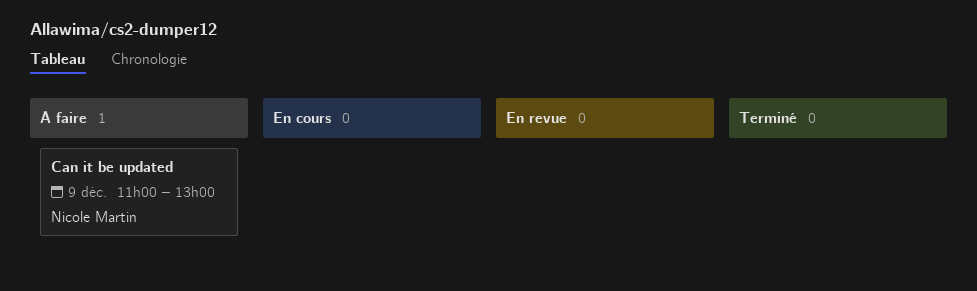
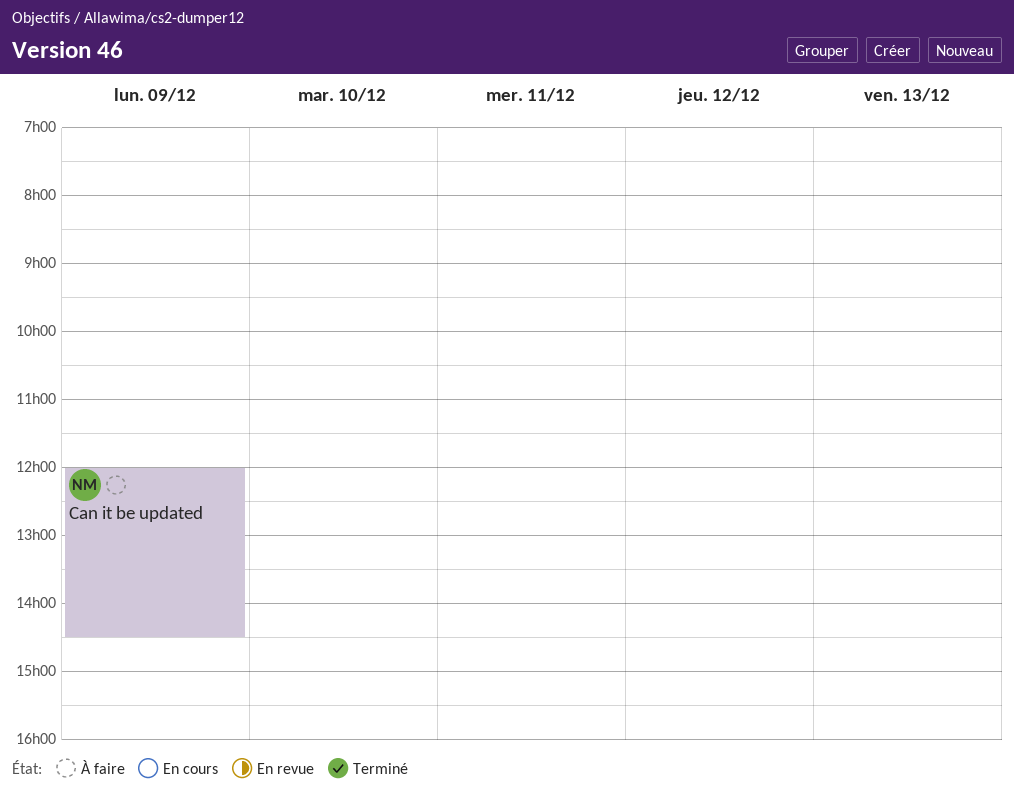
Can it be updated, begins: 11:00 -> 12:00
Can it be updated, ends: 13:00 -> 14:30

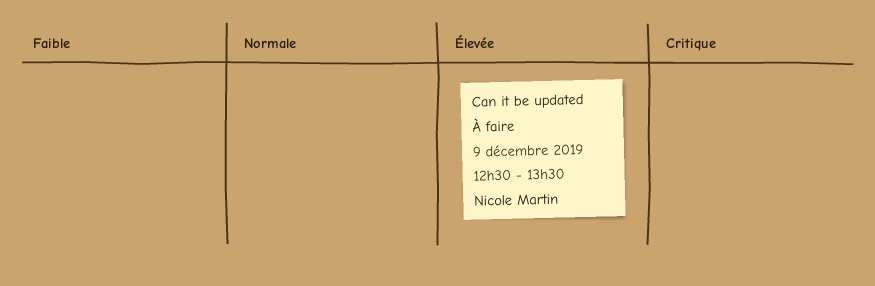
Can it be updated, begins: 12:00 -> 12:30
Can it be updated, ends: 14:30 -> 13:30

